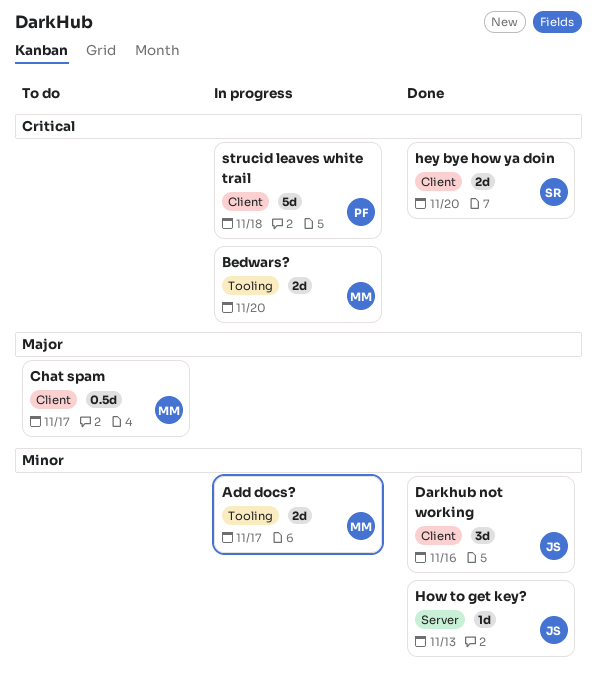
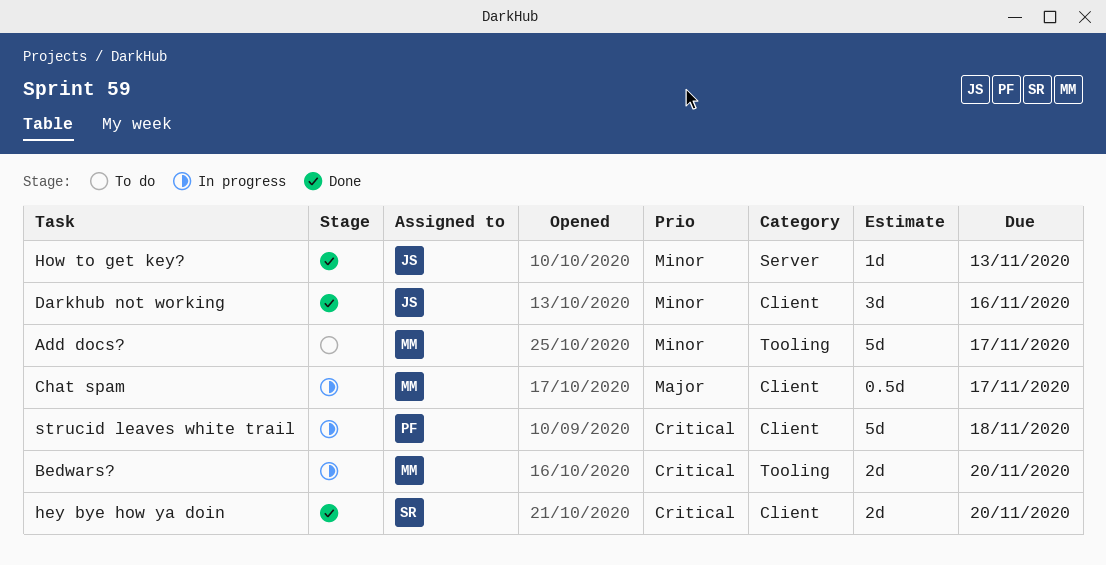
Add docs?, status: In progress -> To do
Add docs?, estimate: 2d -> 5d
Chat spam, status: To do -> In progress

